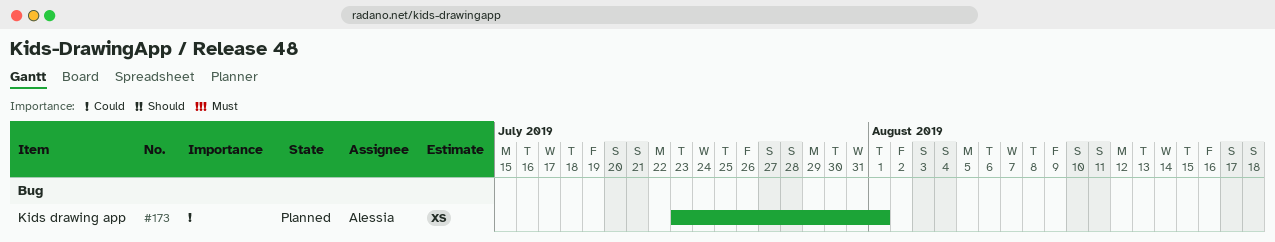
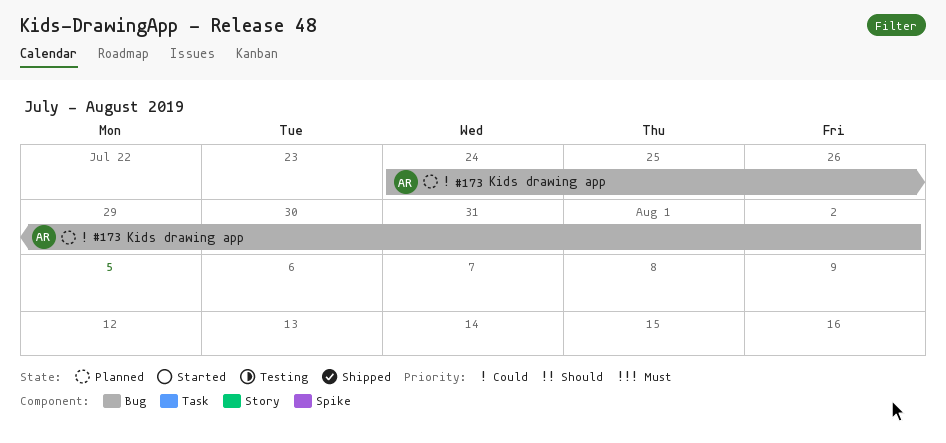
#173, start: Jul 23 -> Jul 24
#173, due: Aug 1 -> Aug 2

